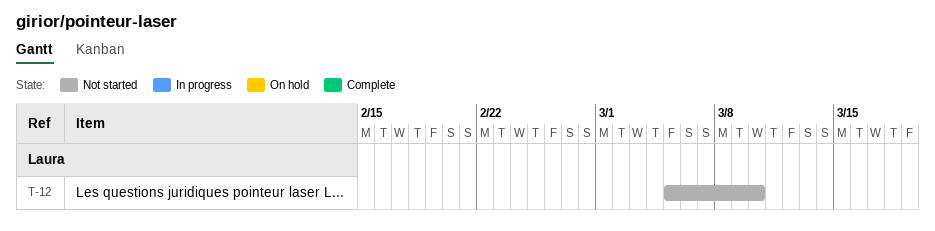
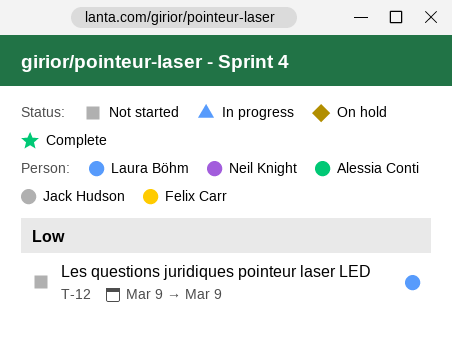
T-12, start: Mar 5 -> Mar 9
T-12, due: Mar 10 -> Mar 9

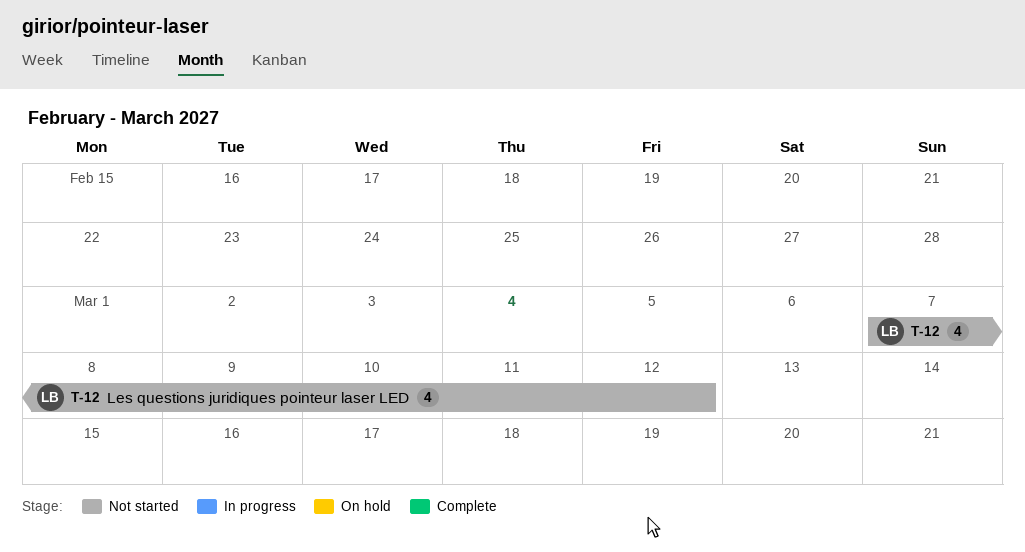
T-12, start: Mar 9 -> Mar 7
T-12, due: Mar 9 -> Mar 12

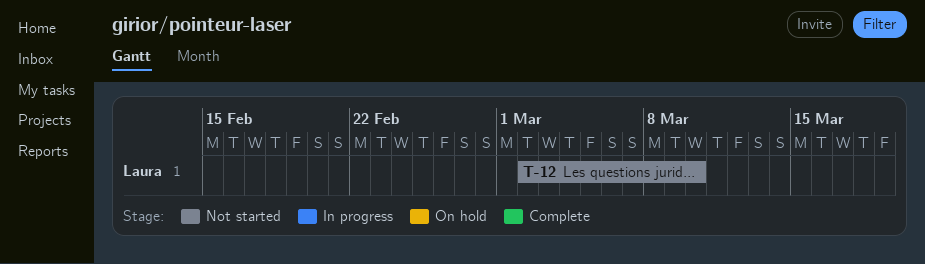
T-12, start: Mar 7 -> Mar 2
T-12, due: Mar 12 -> Mar 10

